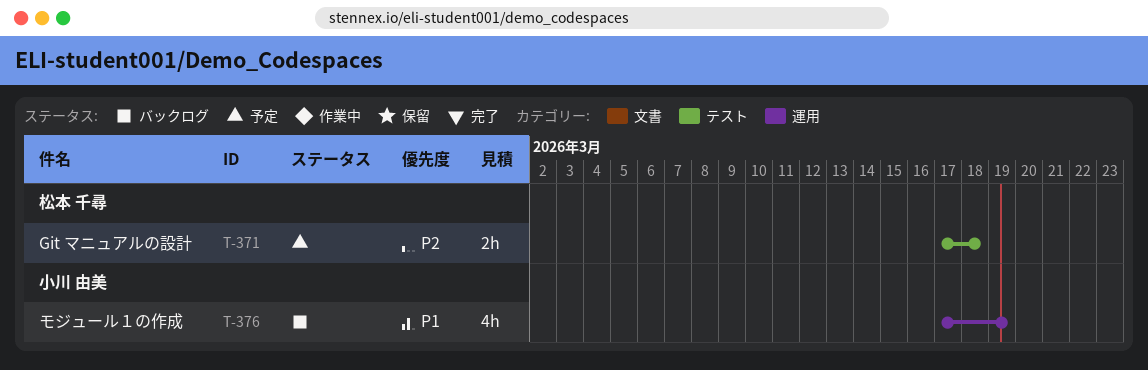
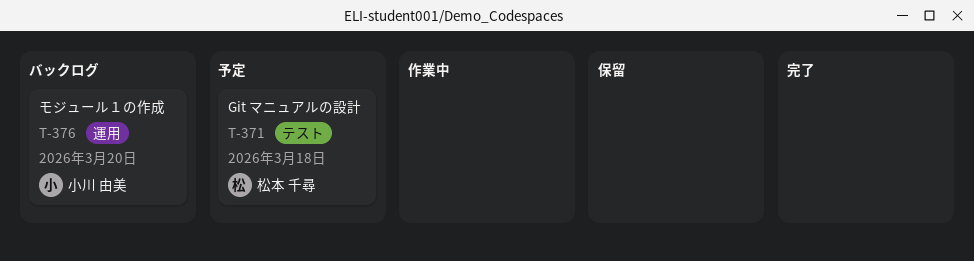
T-376, due: Mar 19 -> Mar 20

